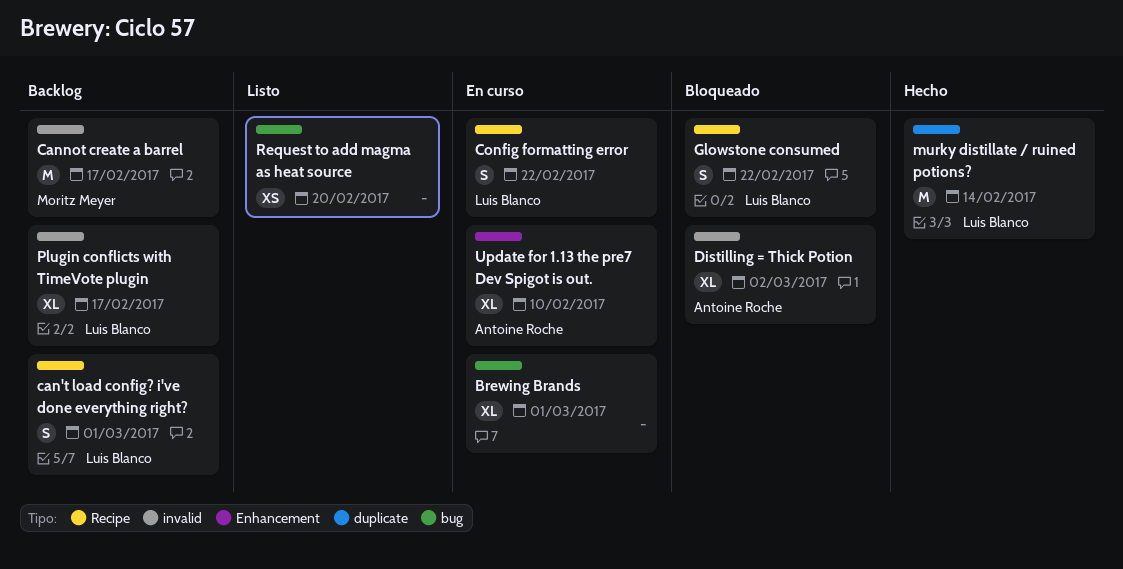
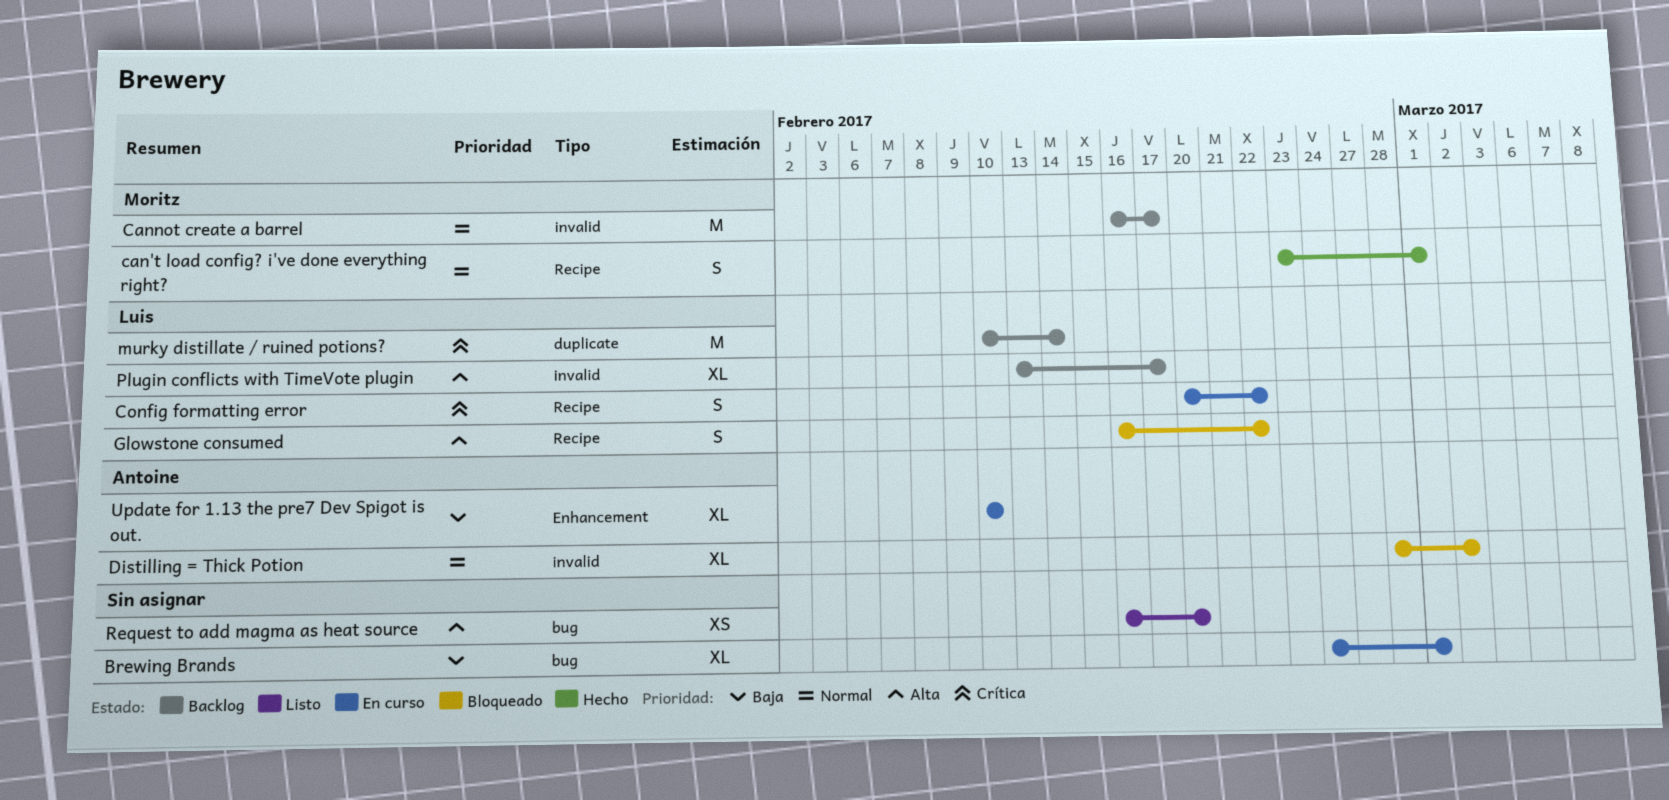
can't load config? i've done everything right?, status: Backlog -> Hecho
can't load config? i've done everything right?, owner: Luis Blanco -> Moritz Meyer
murky distillate / ruined potions?, status: Hecho -> Backlog

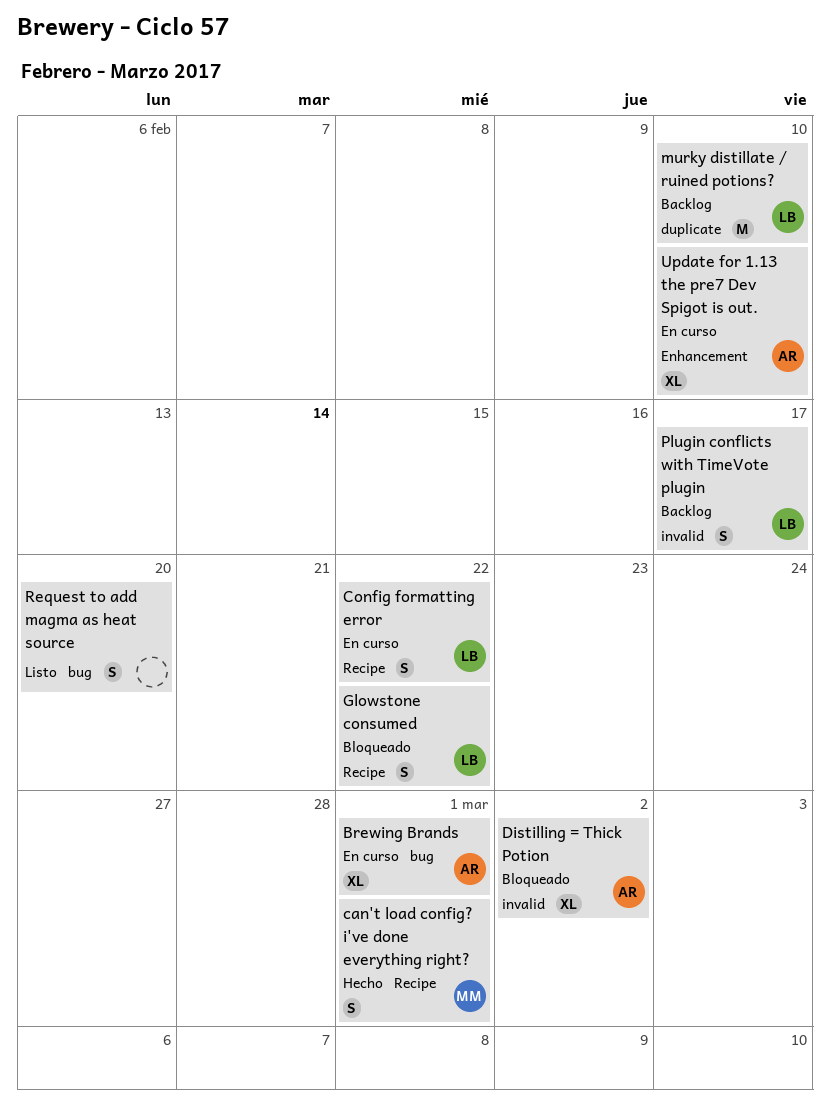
Brewing Brands, owner: none -> Antoine
Cannot create a barrel: present -> none
murky distillate / ruined potions?, due: Feb 14 -> Feb 10
Plugin conflicts with TimeVote plugin, estimate: XL -> S
Request to add magma as heat source, estimate: XS -> S

